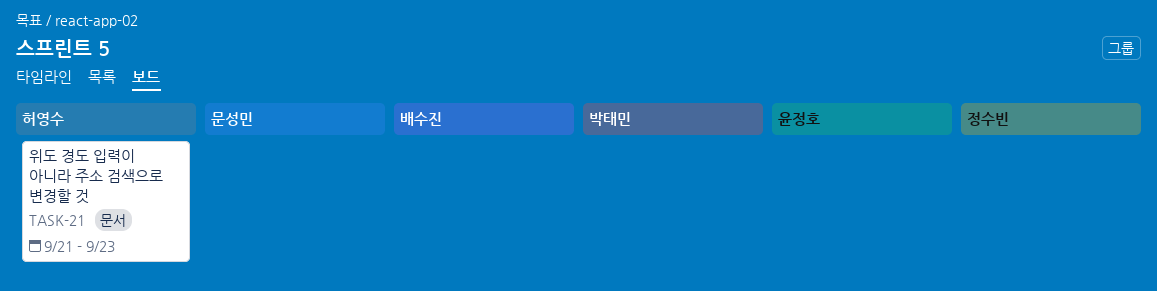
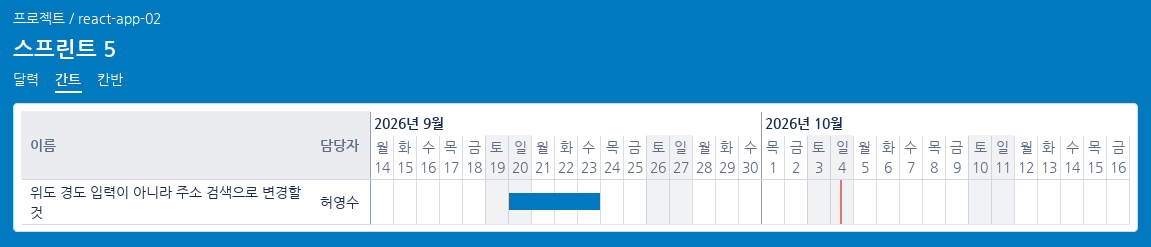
위도 경도 입력이 아니라 주소 검색으로 변경할 것, start: Sep 21 -> Sep 20

